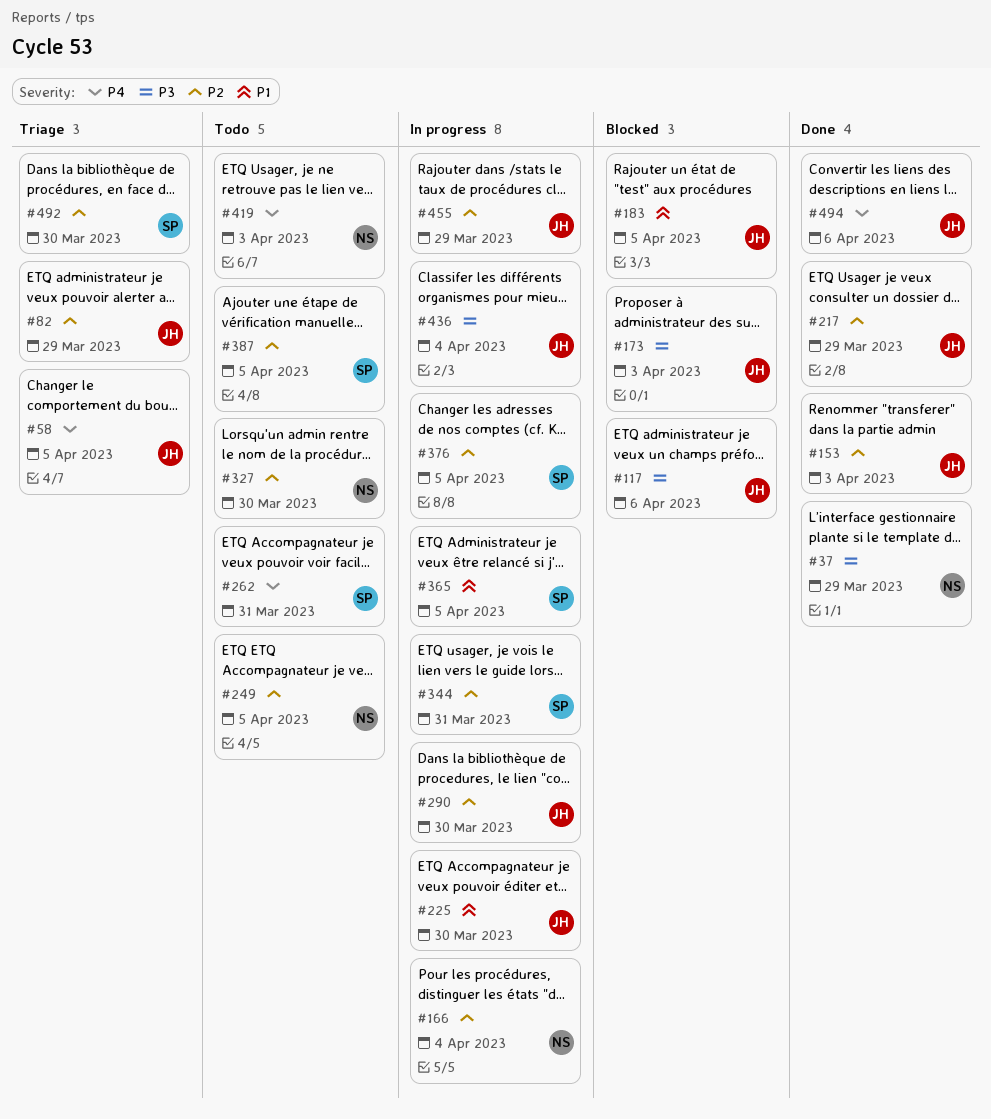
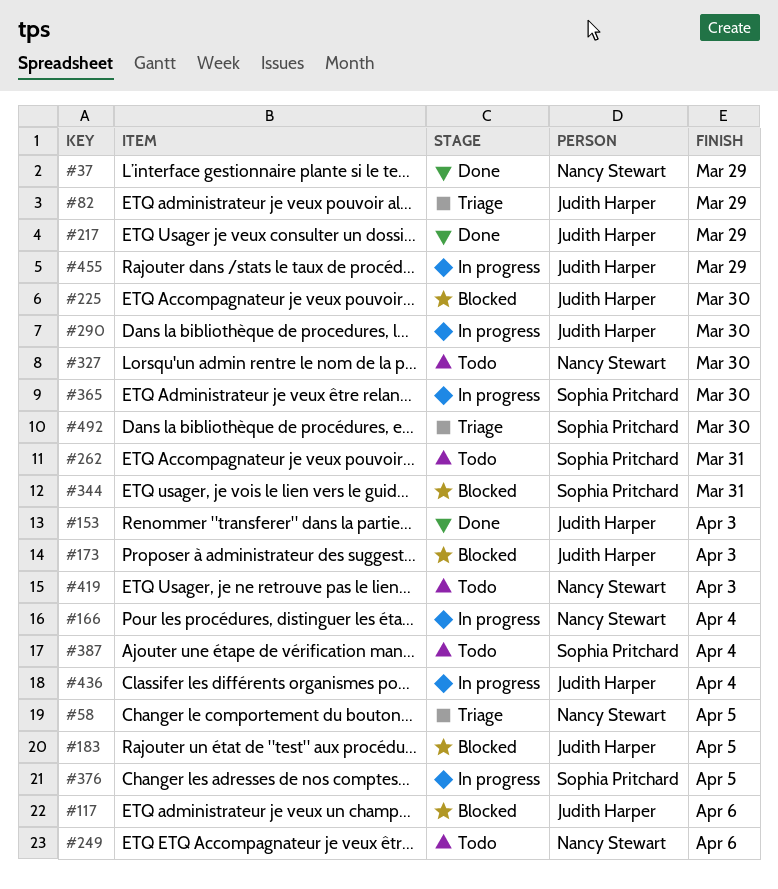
#58, owner: Judith Harper -> Nancy Stewart
#225, status: In progress -> Blocked
#249, due: Apr 5 -> Apr 6
#344, status: In progress -> Blocked
#365, due: Apr 5 -> Mar 30
#387, due: Apr 5 -> Apr 4
#494: present -> none

